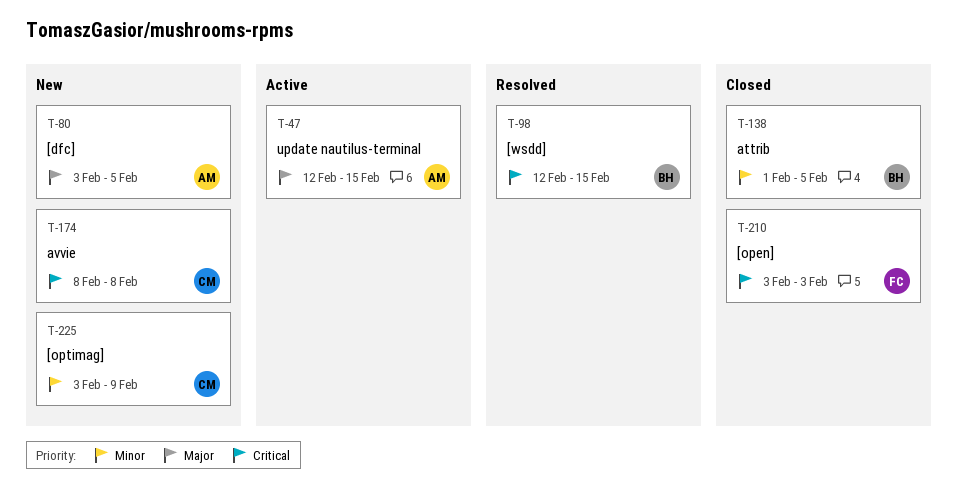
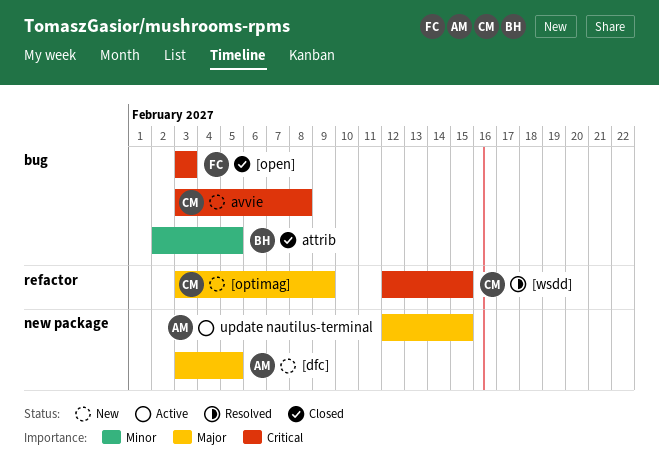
[optimag], priority: Minor -> Major
[wsdd], owner: BH -> CM
attrib, start: Feb 1 -> Feb 2
avvie, start: Feb 8 -> Feb 3

